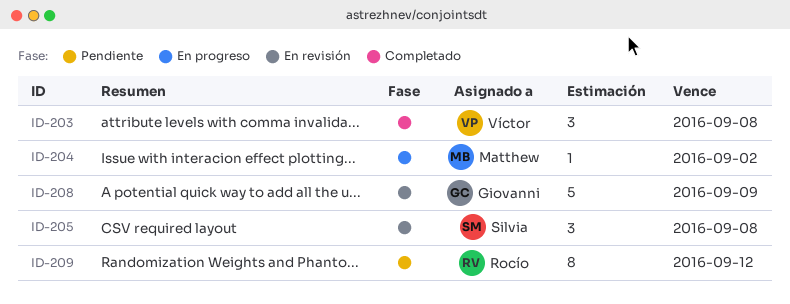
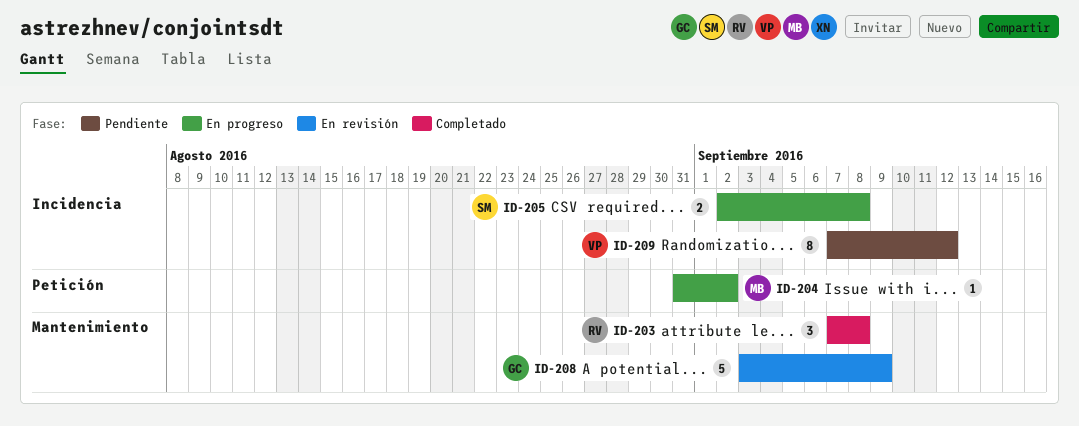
ID-203, owner: Víctor -> Rocío
ID-205, status: En revisión -> En progreso
ID-205, estimate: 3 -> 2
ID-209, owner: Rocío -> Víctor

